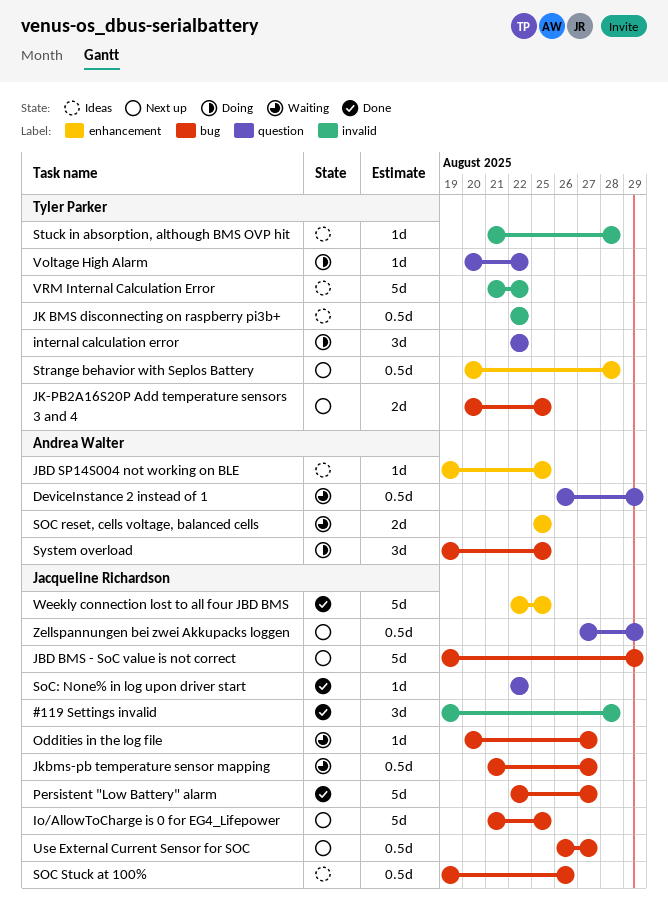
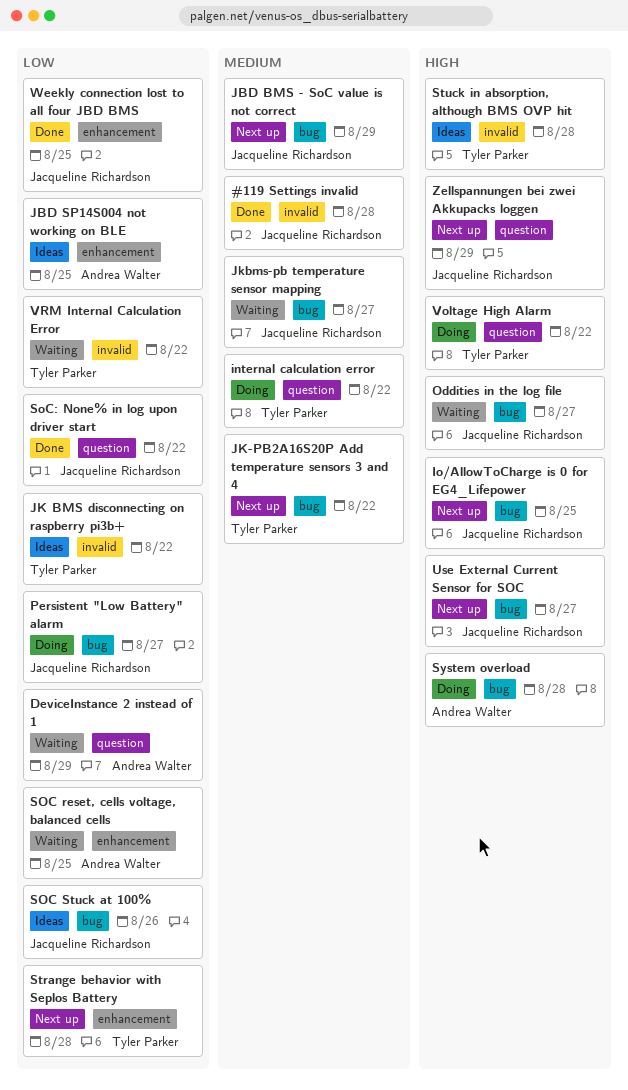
JK-PB2A16S20P Add temperature sensors 3 and 4, due: Aug 25 -> Aug 22
Persistent "Low Battery" alarm, status: Done -> Doing
System overload, due: Aug 25 -> Aug 28
VRM Internal Calculation Error, status: Ideas -> Waiting

